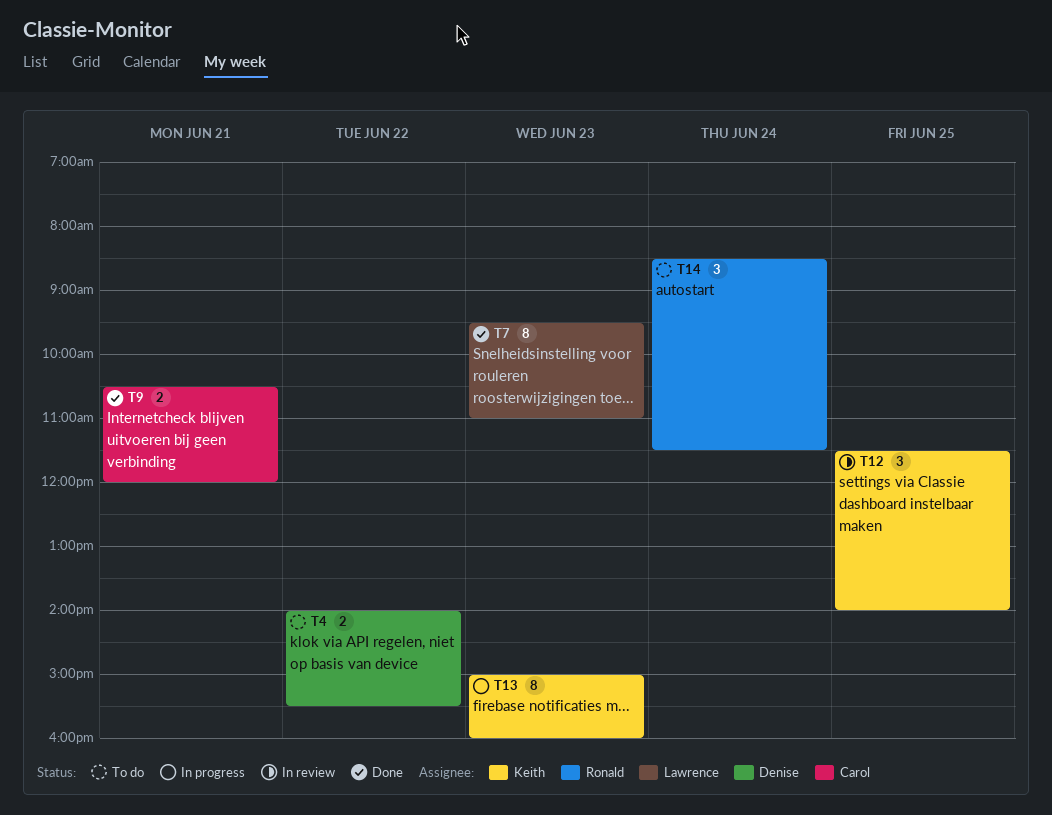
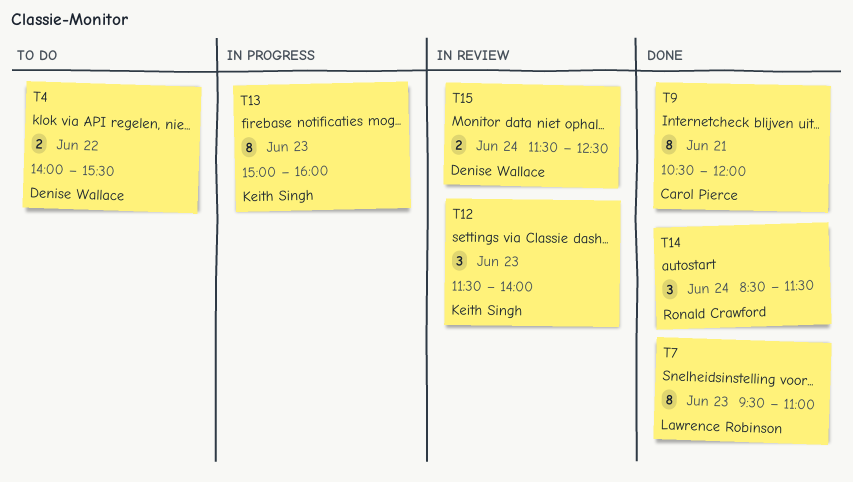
T9, estimate: 2 -> 8
T12, day: Jun 25 -> Jun 23
T14, status: To do -> Done
T15: none -> present

